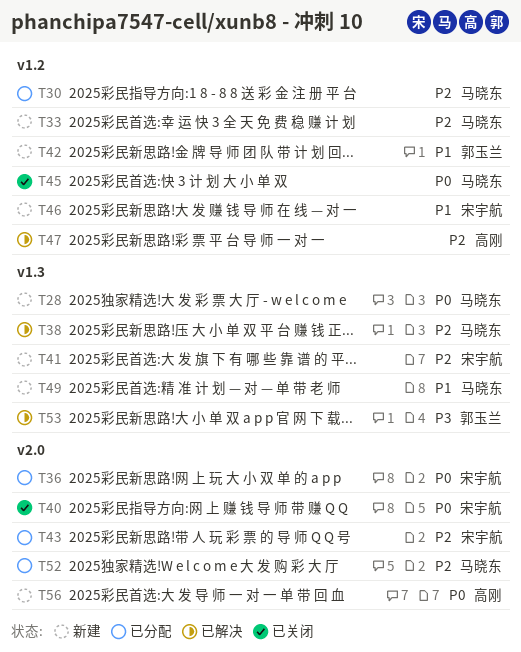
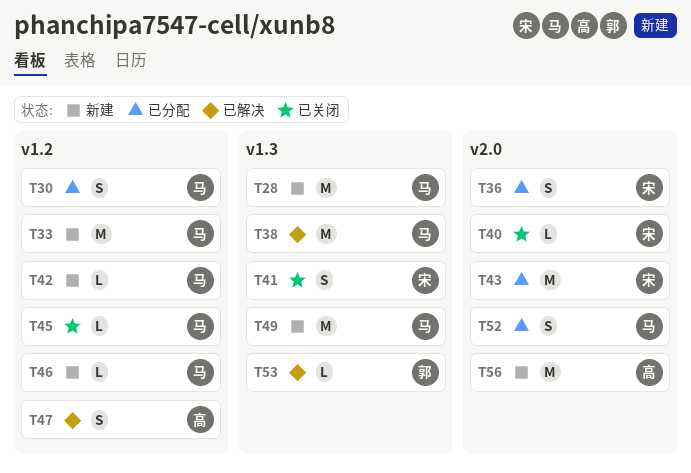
T41, status: 新建 -> 已关闭
T42, owner: 郭玉兰 -> 马晓东
T46, owner: 宋宇航 -> 马晓东

